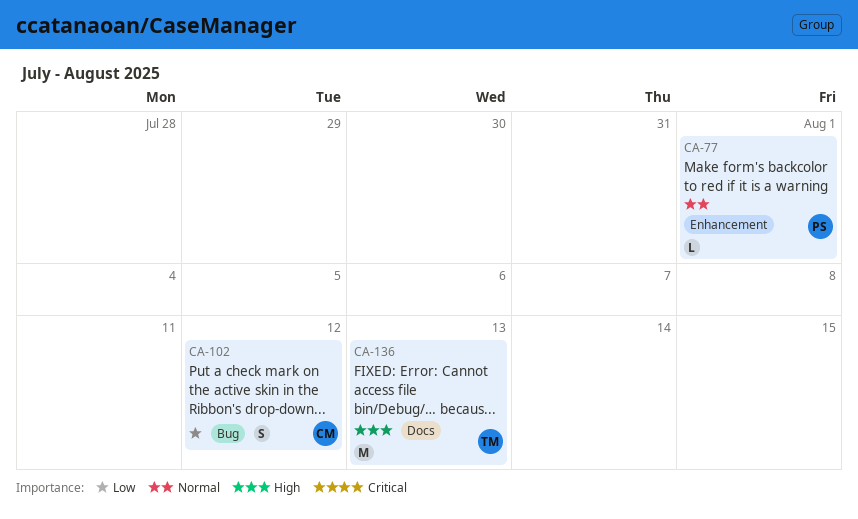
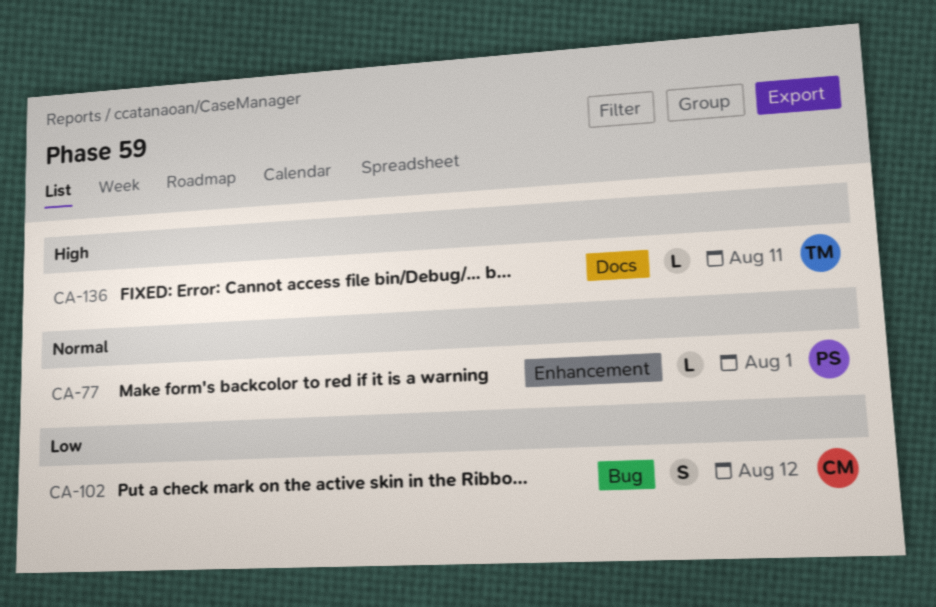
CA-136, estimate: M -> L
CA-136, due: Aug 13 -> Aug 11

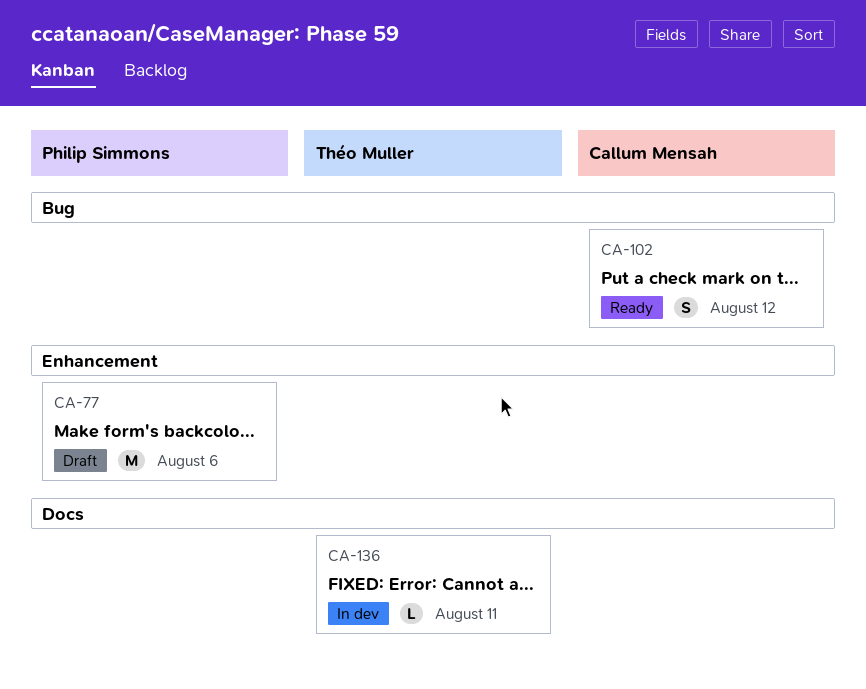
CA-77, estimate: L -> M
CA-77, due: Aug 1 -> Aug 6

